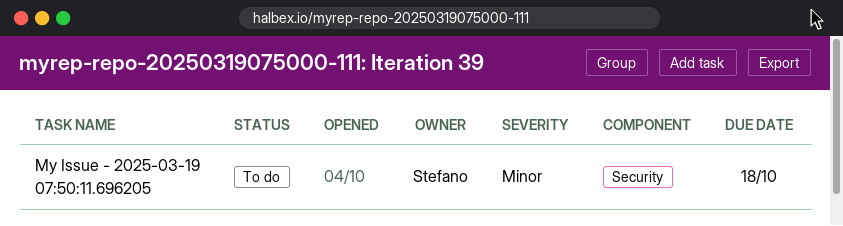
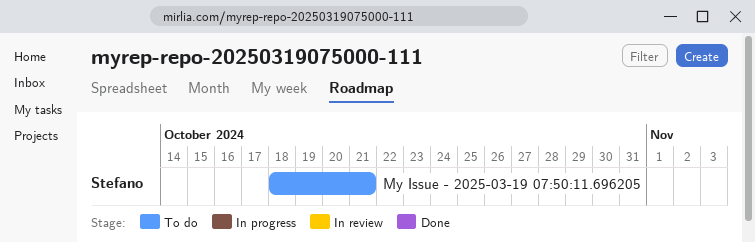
My Issue - 2025-03-19 07:50:11.696205, due: Oct 18 -> Oct 21

